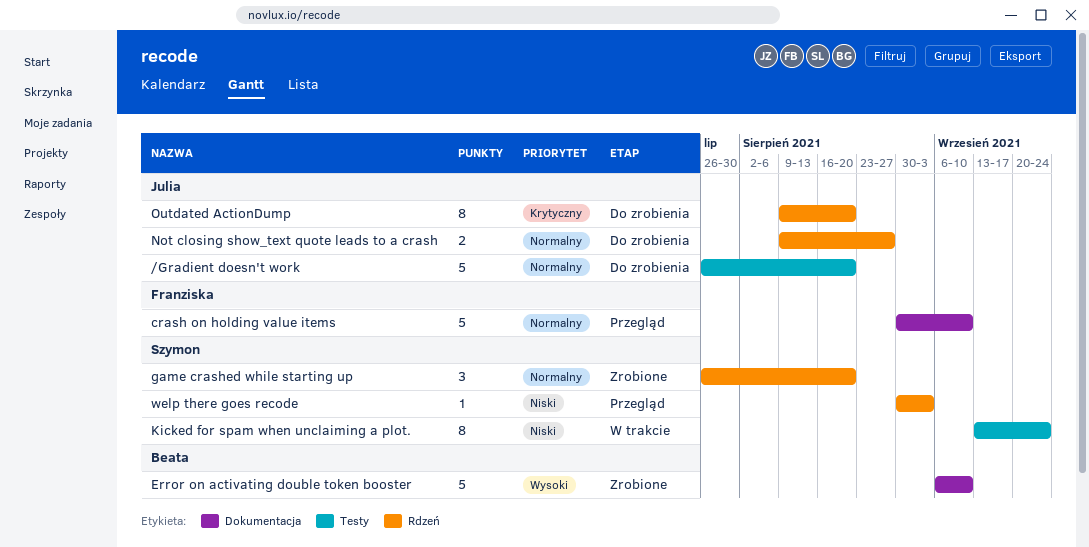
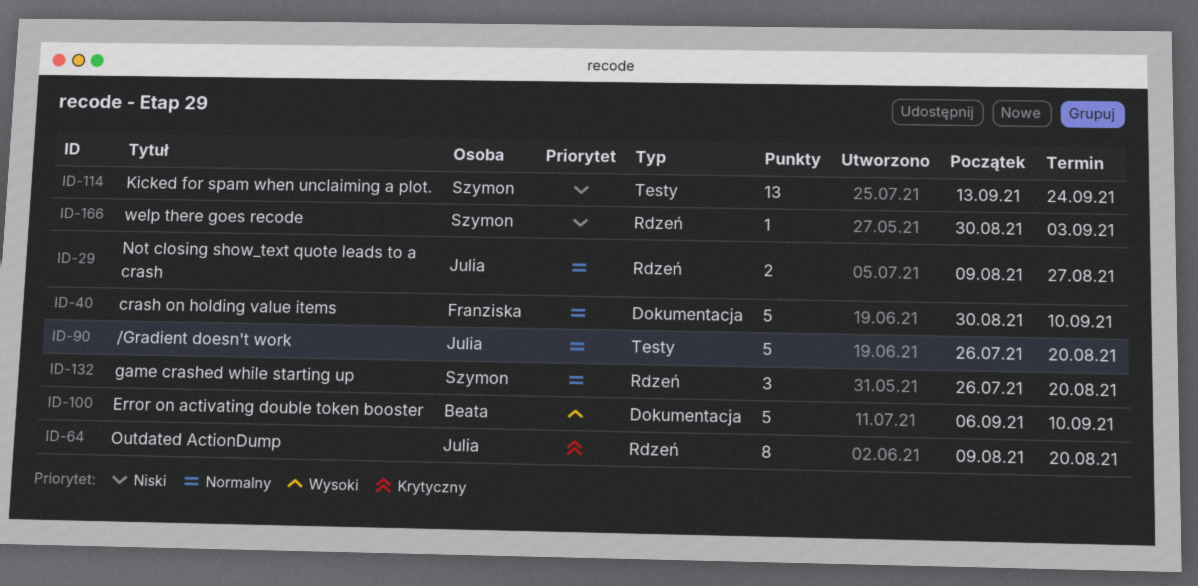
Kicked for spam when unclaiming a plot., estimate: 8 -> 13

